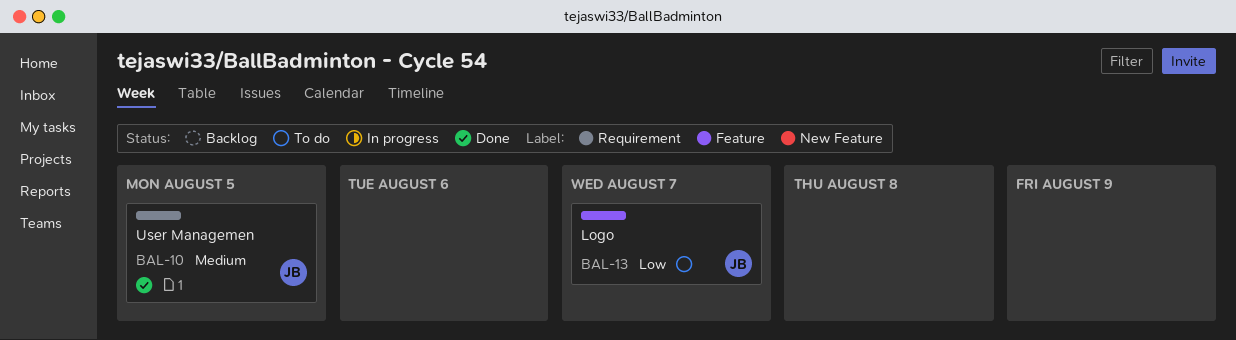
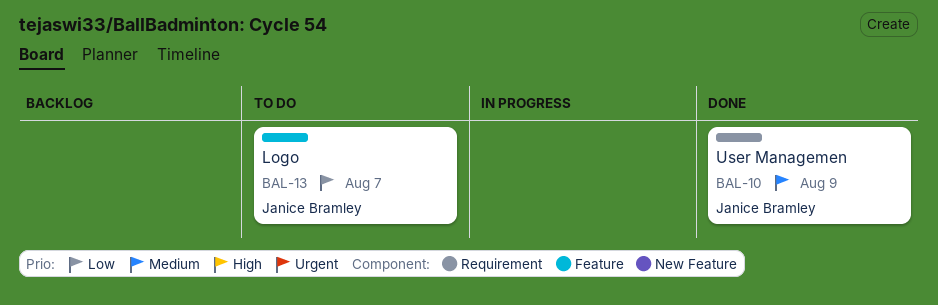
BAL-10, due: Aug 5 -> Aug 9

